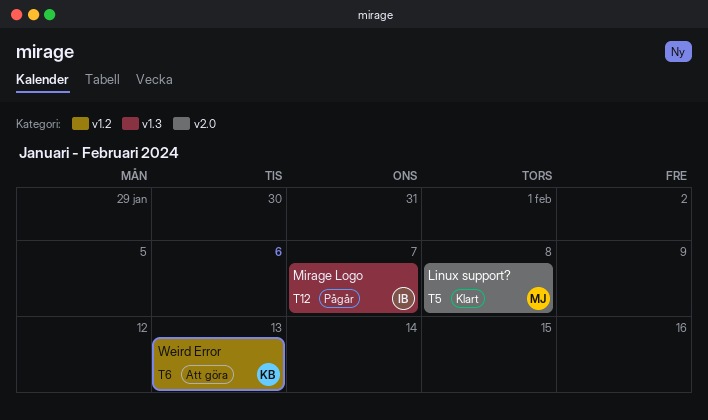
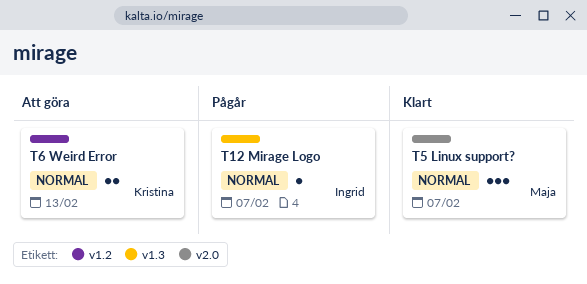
T5, due: Feb 8 -> Feb 7

